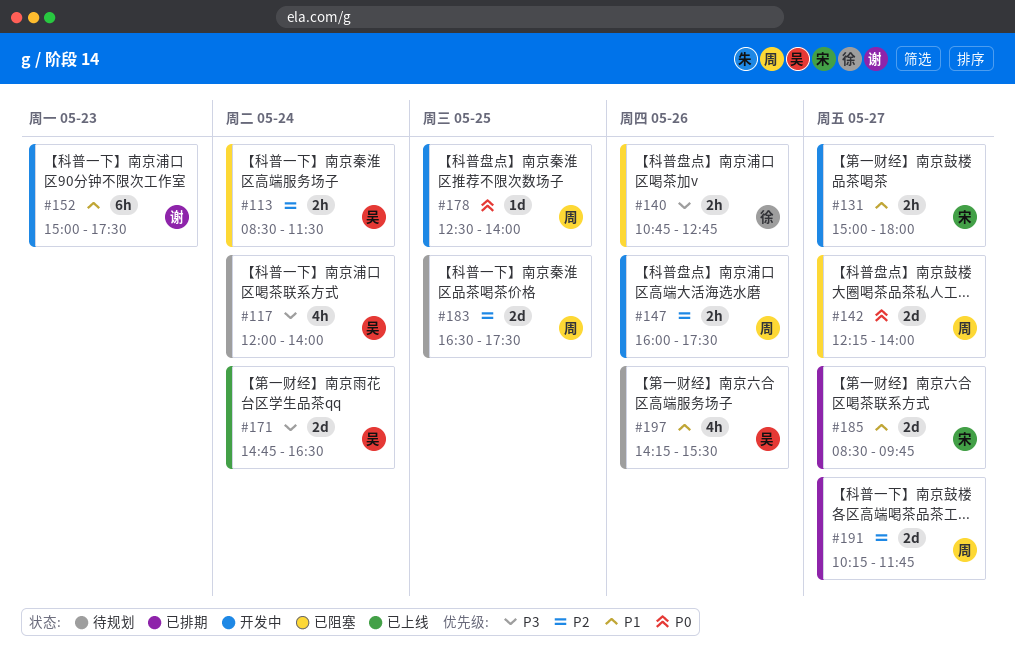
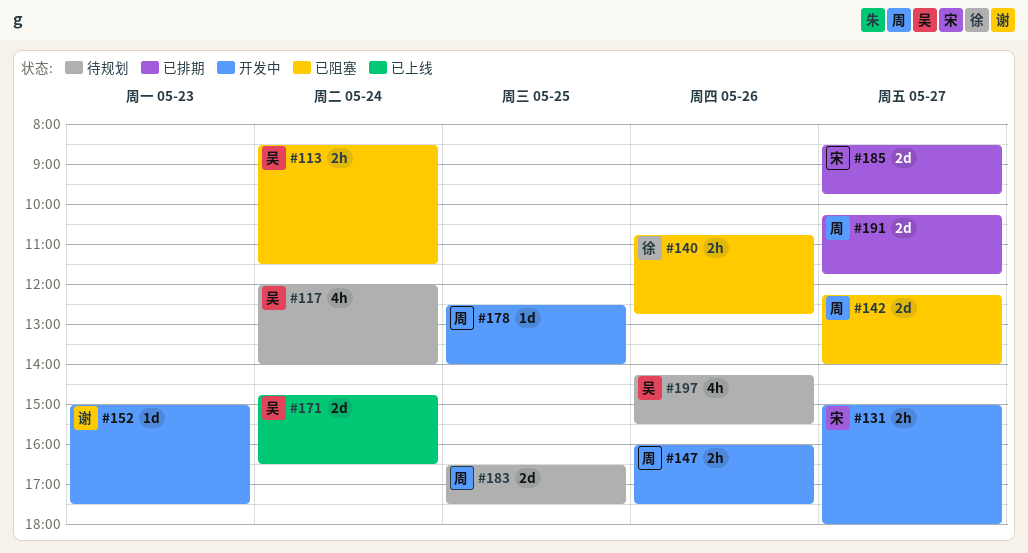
#152, estimate: 6h -> 1d

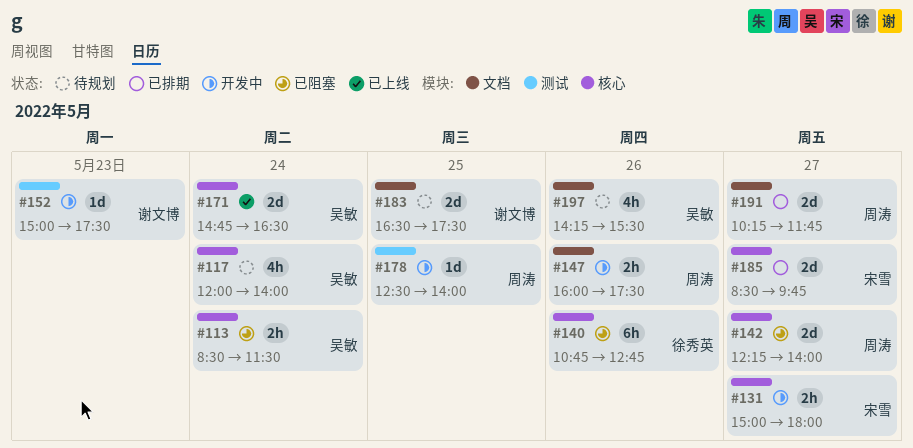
#140, estimate: 2h -> 6h
#183, owner: 周涛 -> 谢文博

